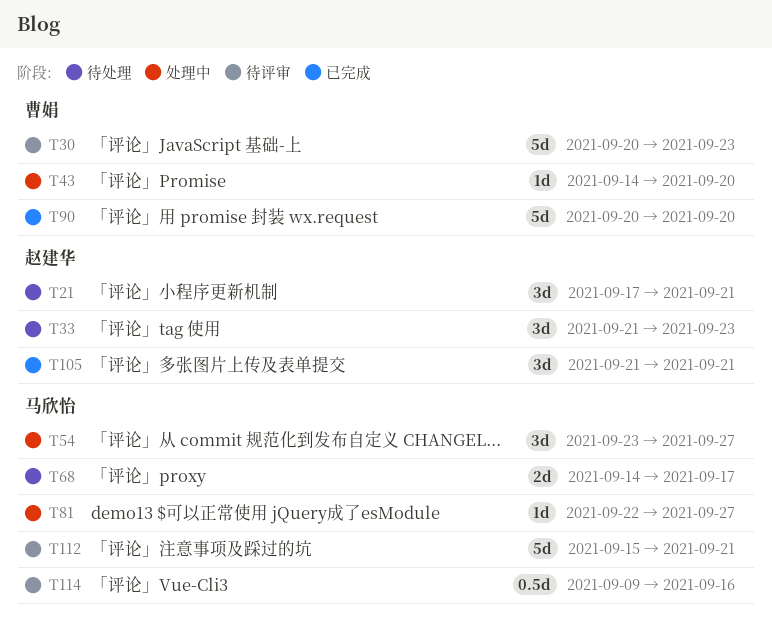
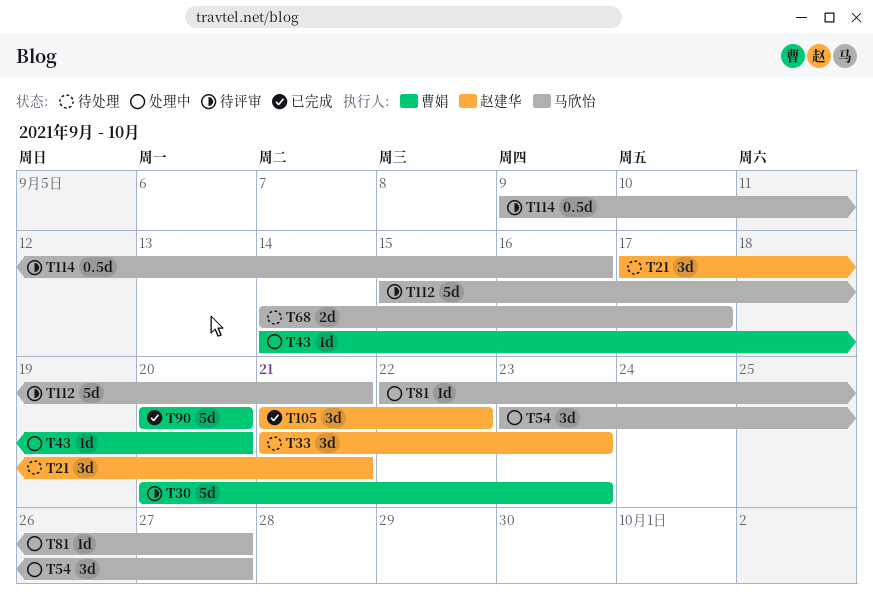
T105, due: Sep 21 -> Sep 22

